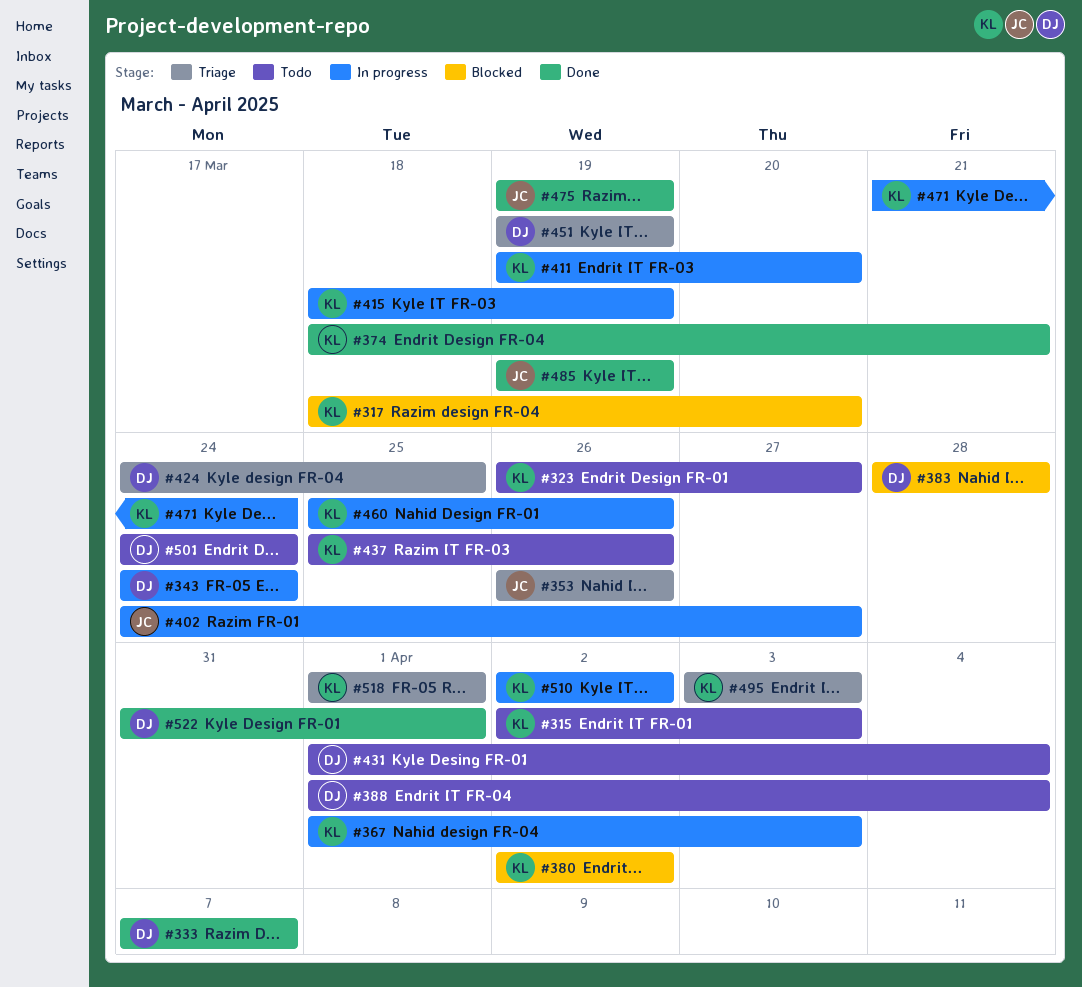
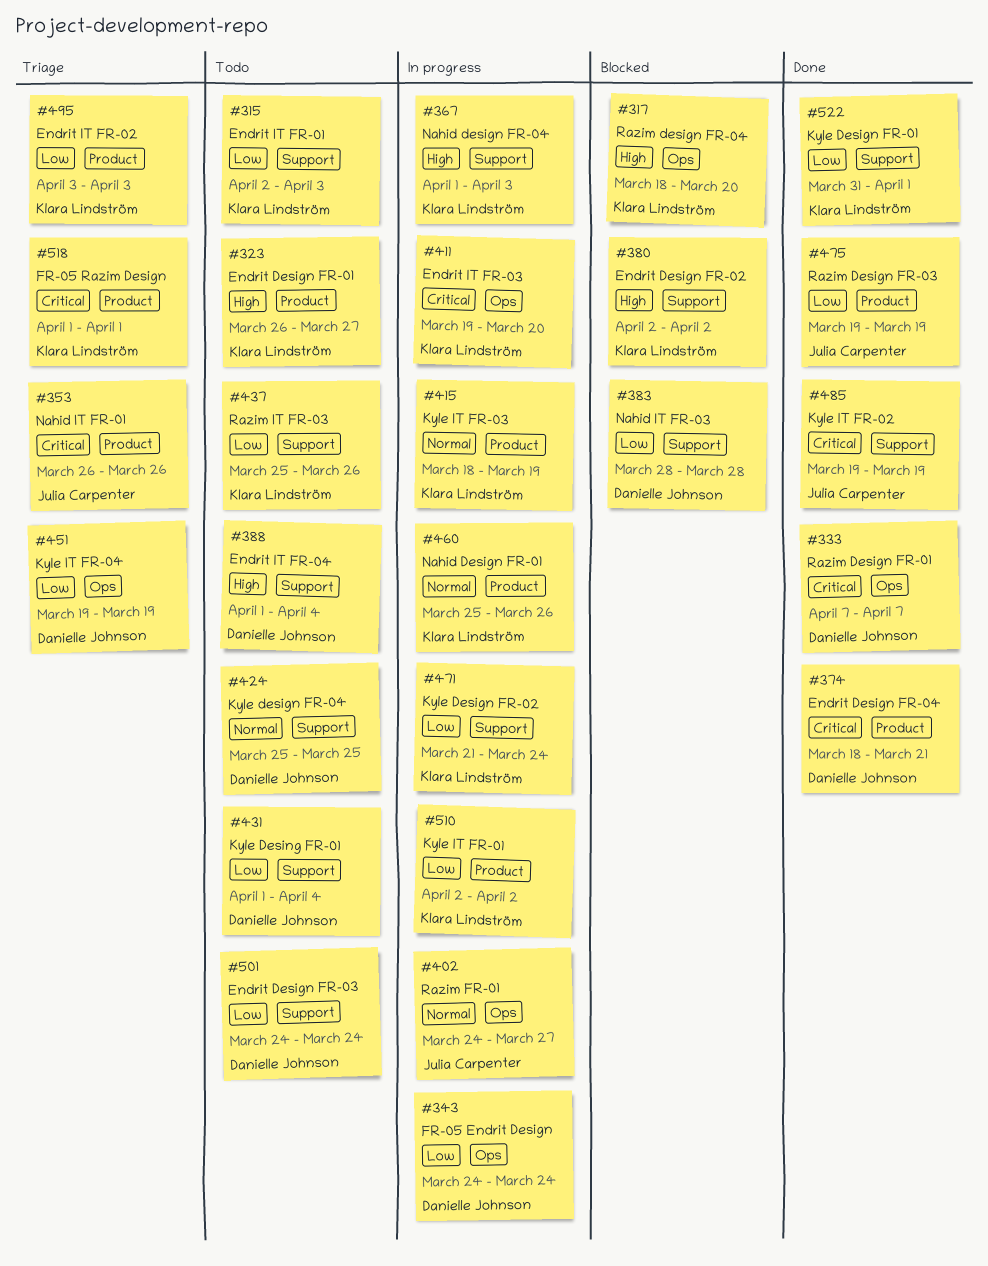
#374, owner: Klara Lindström -> Danielle Johnson
#424, status: Triage -> Todo
#424, start: Mar 24 -> Mar 25
#522, owner: Danielle Johnson -> Klara Lindström

